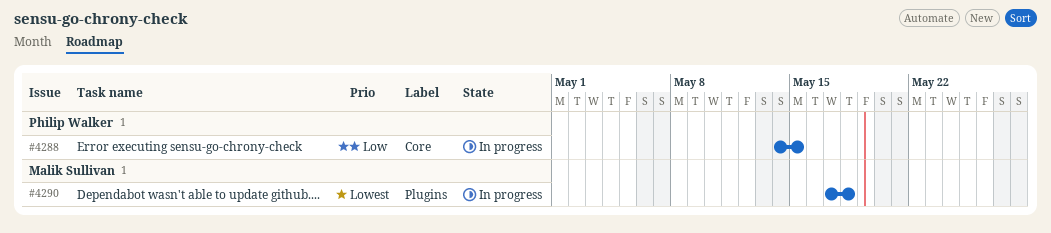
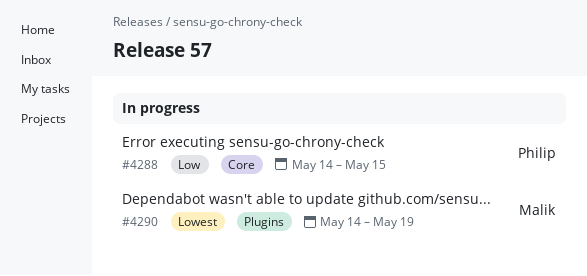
#4290, start: May 17 -> May 14
#4290, due: May 18 -> May 19

